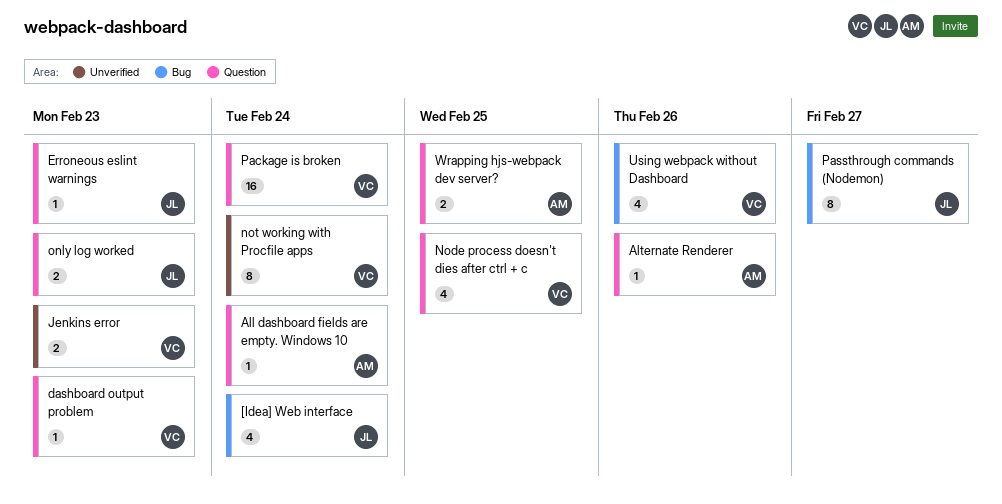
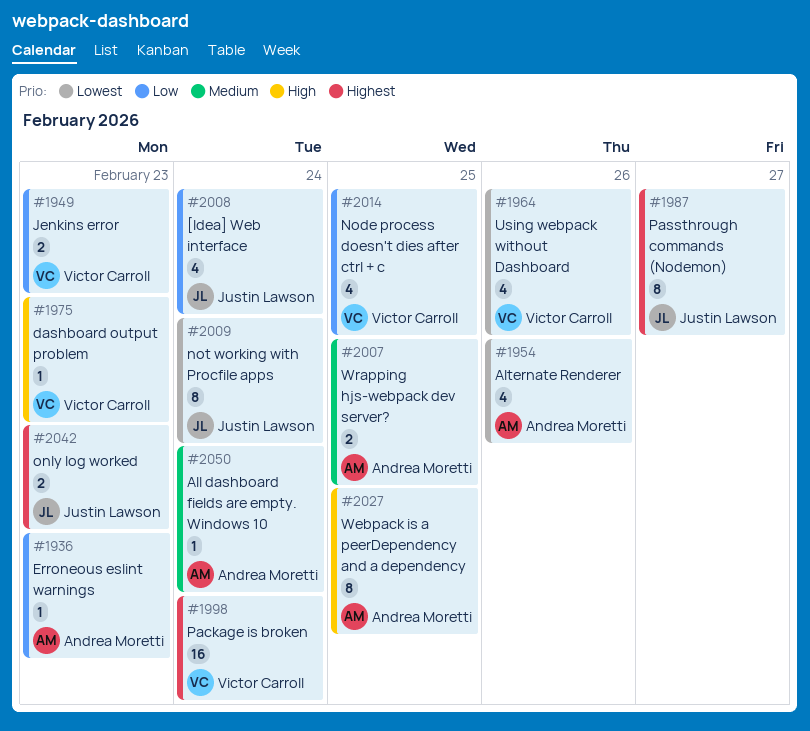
Alternate Renderer, estimate: 1 -> 4
Erroneous eslint warnings, owner: Justin Lawson -> Andrea Moretti
not working with Procfile apps, owner: Victor Carroll -> Justin Lawson
Webpack is a peerDependency and a dependency: none -> present

